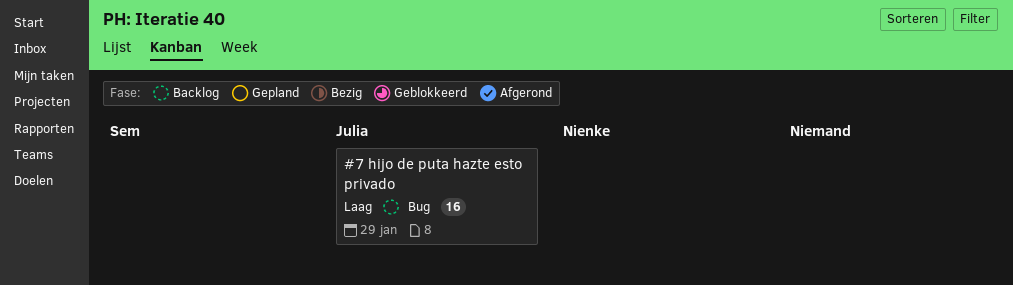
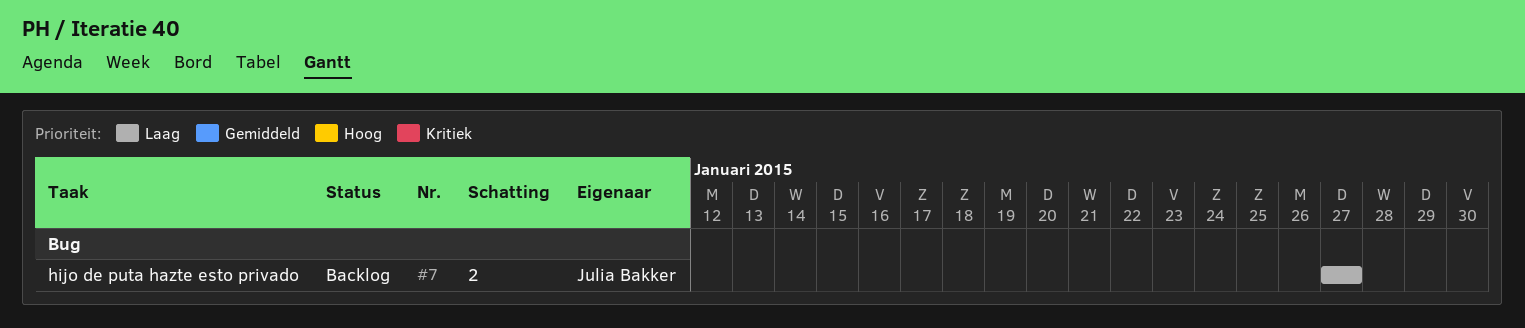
#7, estimate: 16 -> 2
#7, due: Jan 29 -> Jan 27

